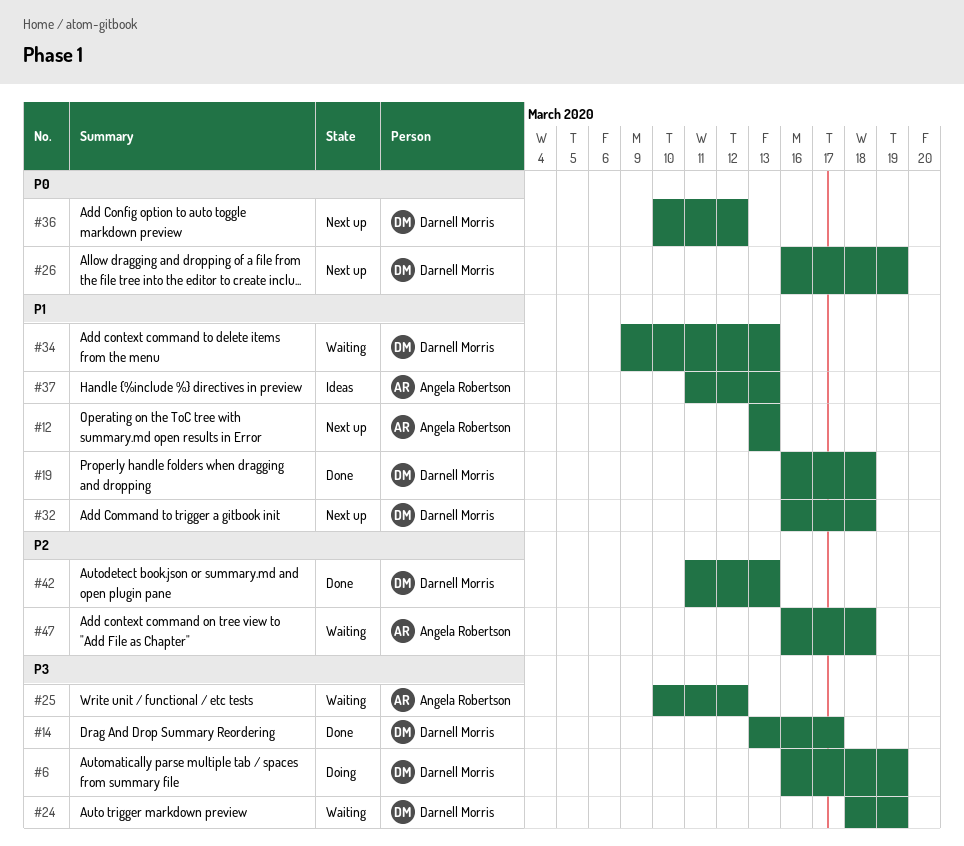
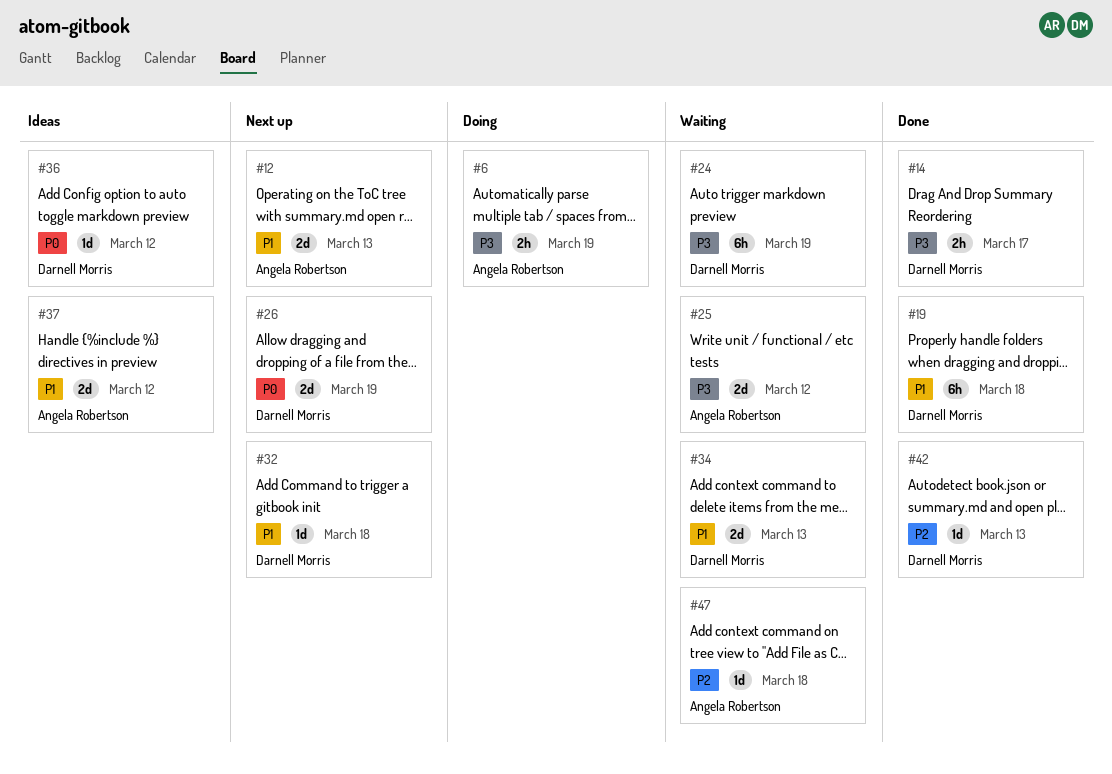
#6, owner: Darnell Morris -> Angela Robertson
#36, status: Next up -> Ideas
#37, due: Mar 13 -> Mar 12

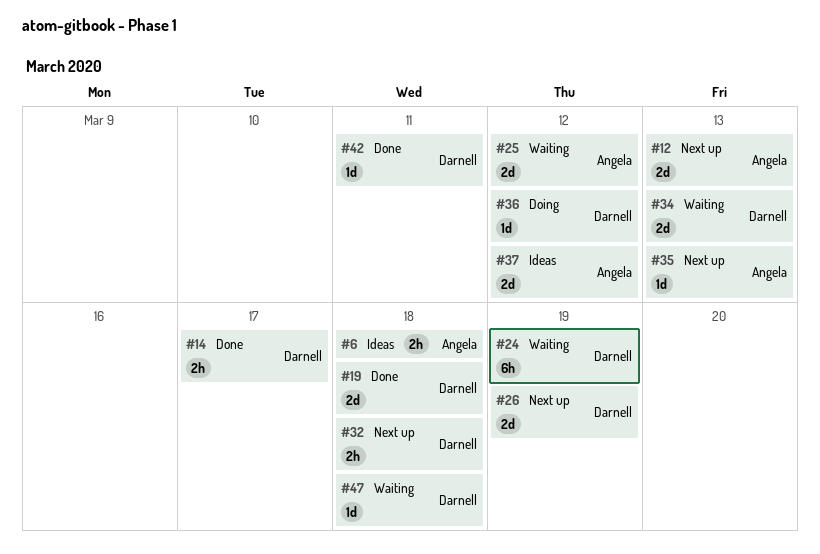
#6, status: Doing -> Ideas
#6, due: Mar 19 -> Mar 18
#19, estimate: 6h -> 2d
#32, estimate: 1d -> 2h
#35: none -> present
#36, status: Ideas -> Doing
#42, due: Mar 13 -> Mar 11
#47, owner: Angela Robertson -> Darnell Morris

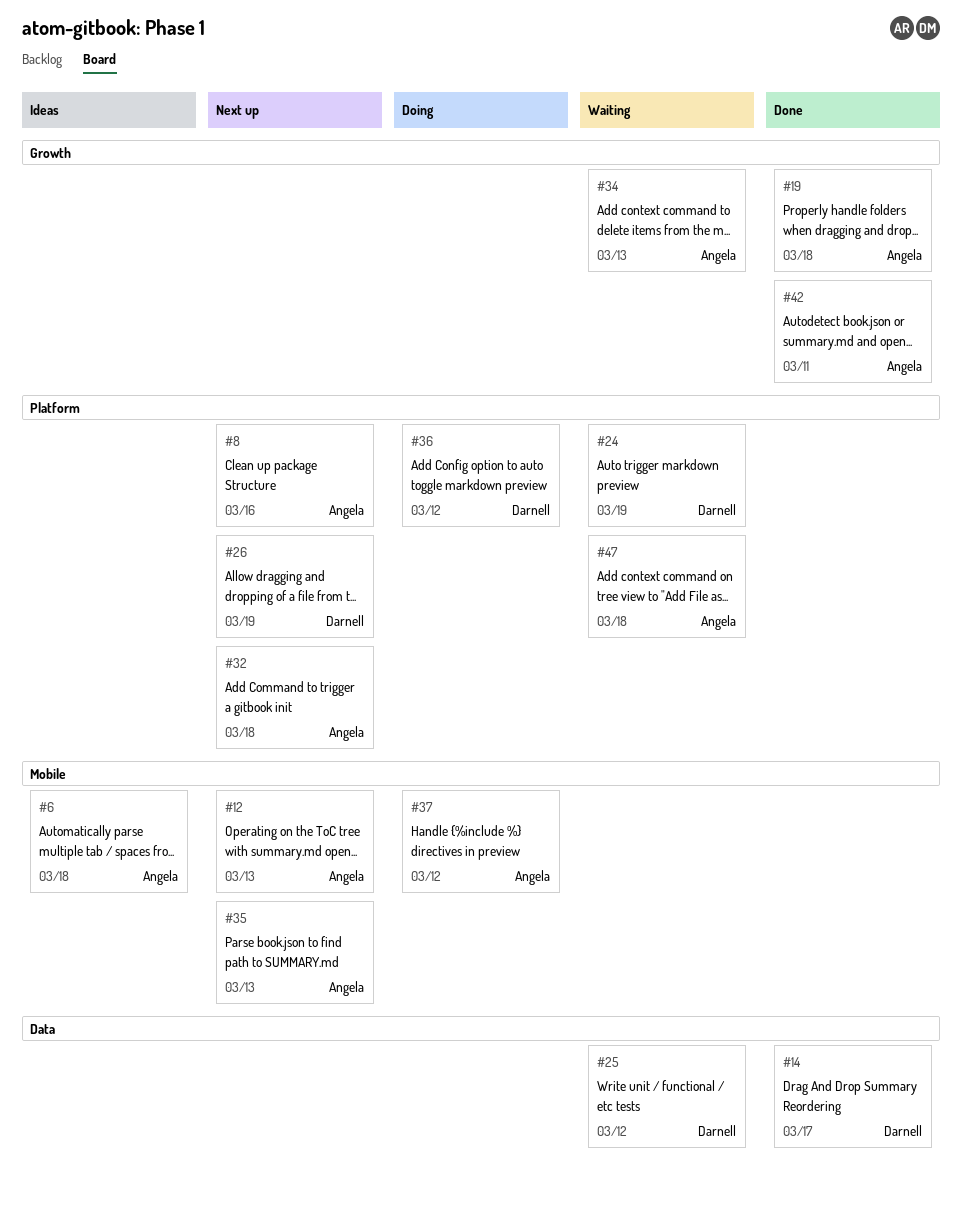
#8: none -> present
#19, owner: Darnell -> Angela
#25, owner: Angela -> Darnell
#32, owner: Darnell -> Angela
#34, owner: Darnell -> Angela
#37, status: Ideas -> Doing
#42, owner: Darnell -> Angela
#47, owner: Darnell -> Angela

